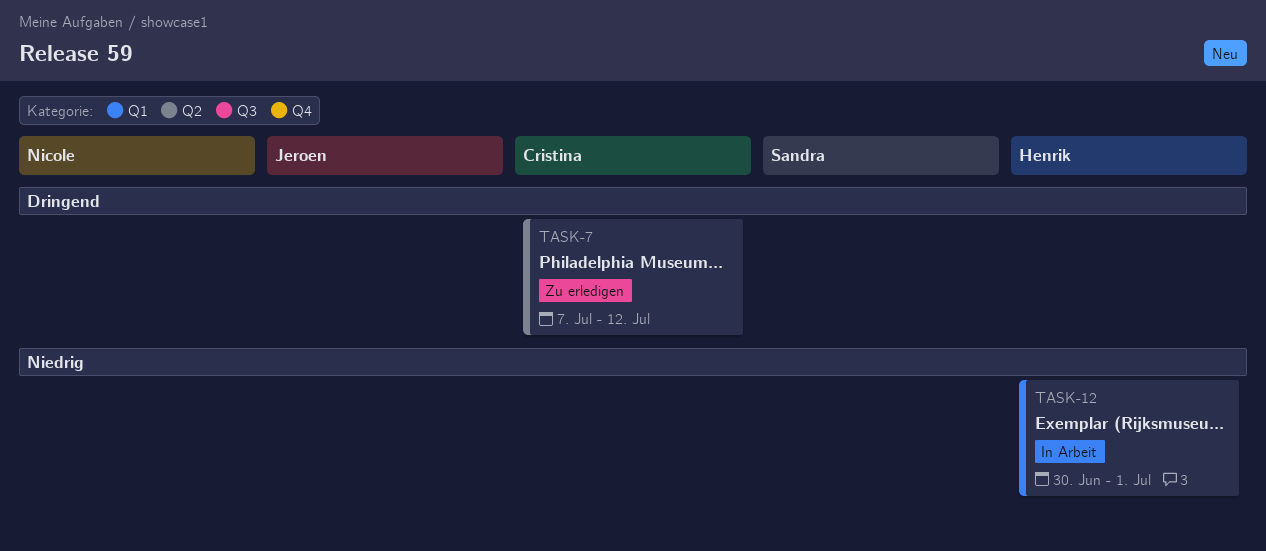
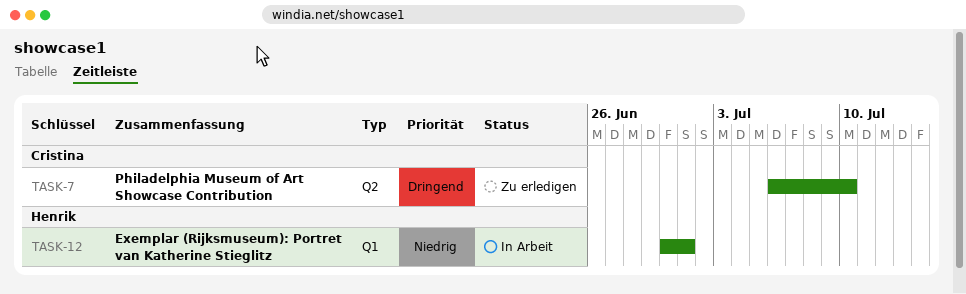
TASK-7, start: Jul 7 -> Jul 6
TASK-7, due: Jul 12 -> Jul 10

